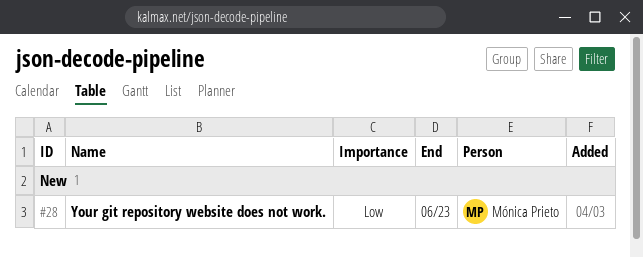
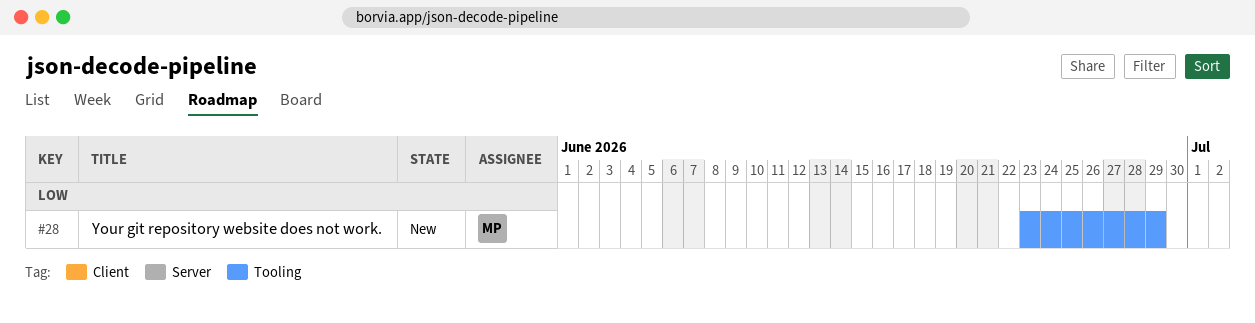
#28, due: Jun 23 -> Jun 29

